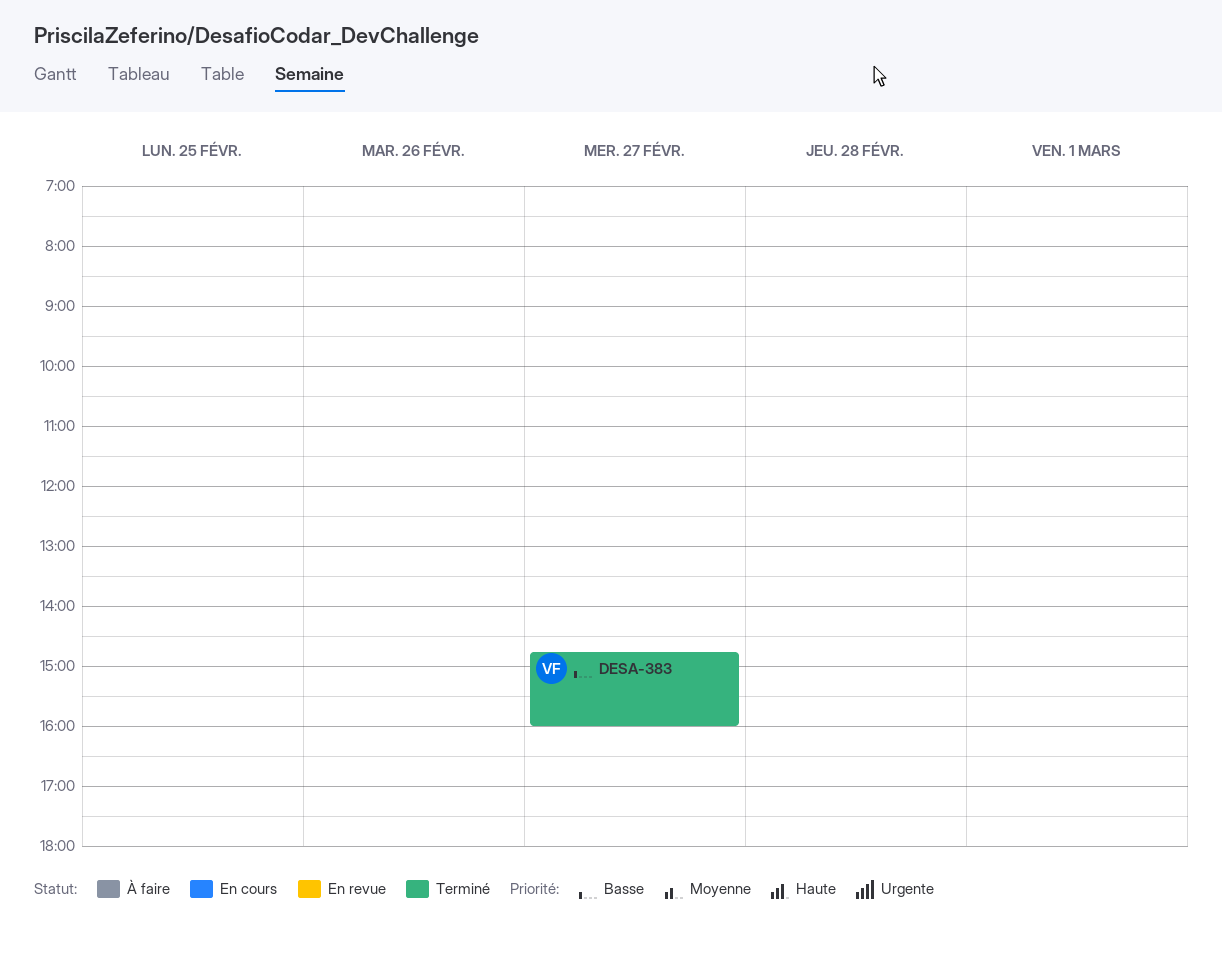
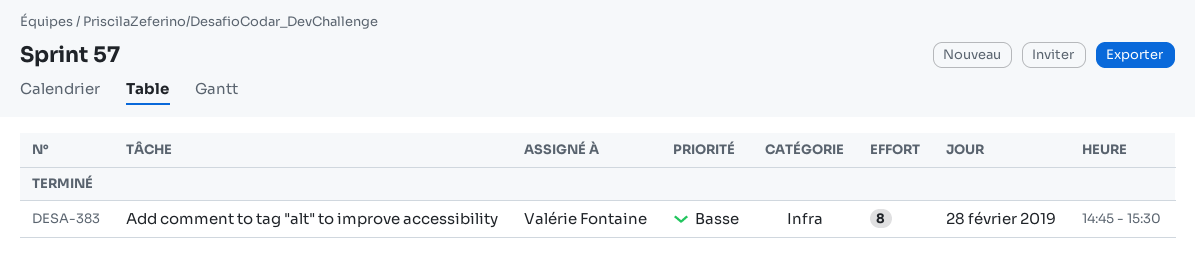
DESA-383, day: Feb 27 -> Feb 28
DESA-383, ends: 16:00 -> 15:30

